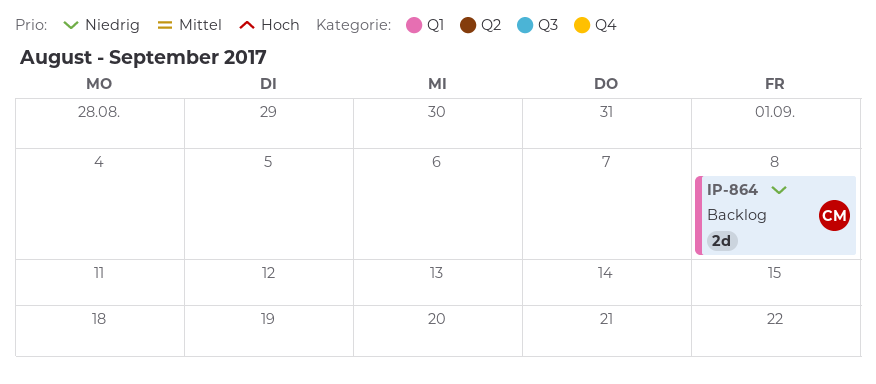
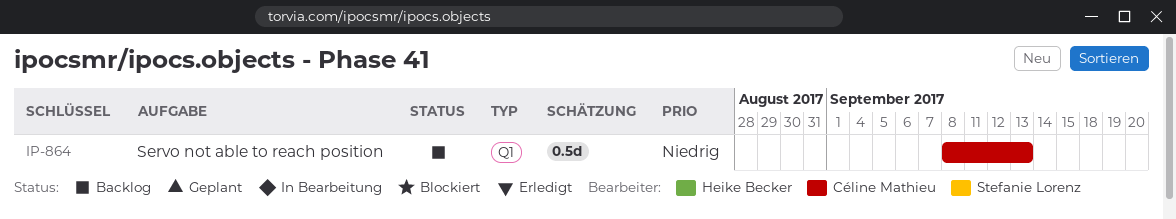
IP-864, estimate: 2d -> 0.5d
IP-864, due: Sep 8 -> Sep 13

